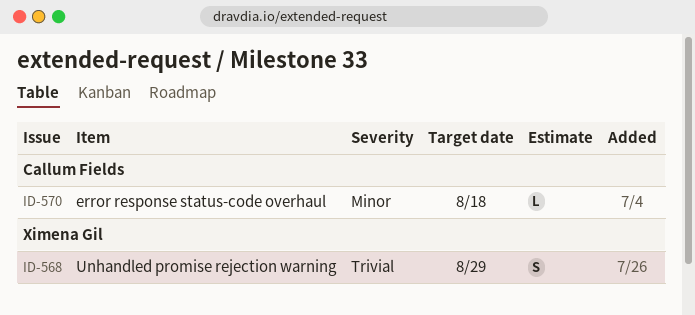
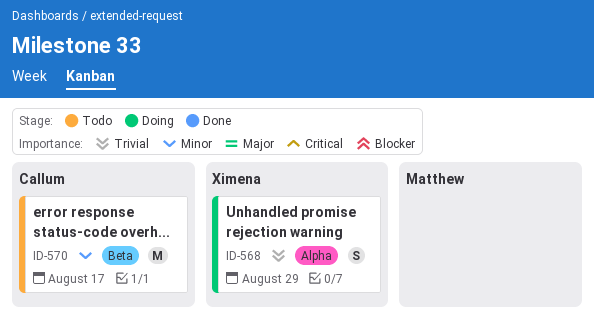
ID-570, estimate: L -> M
ID-570, due: Aug 18 -> Aug 17

